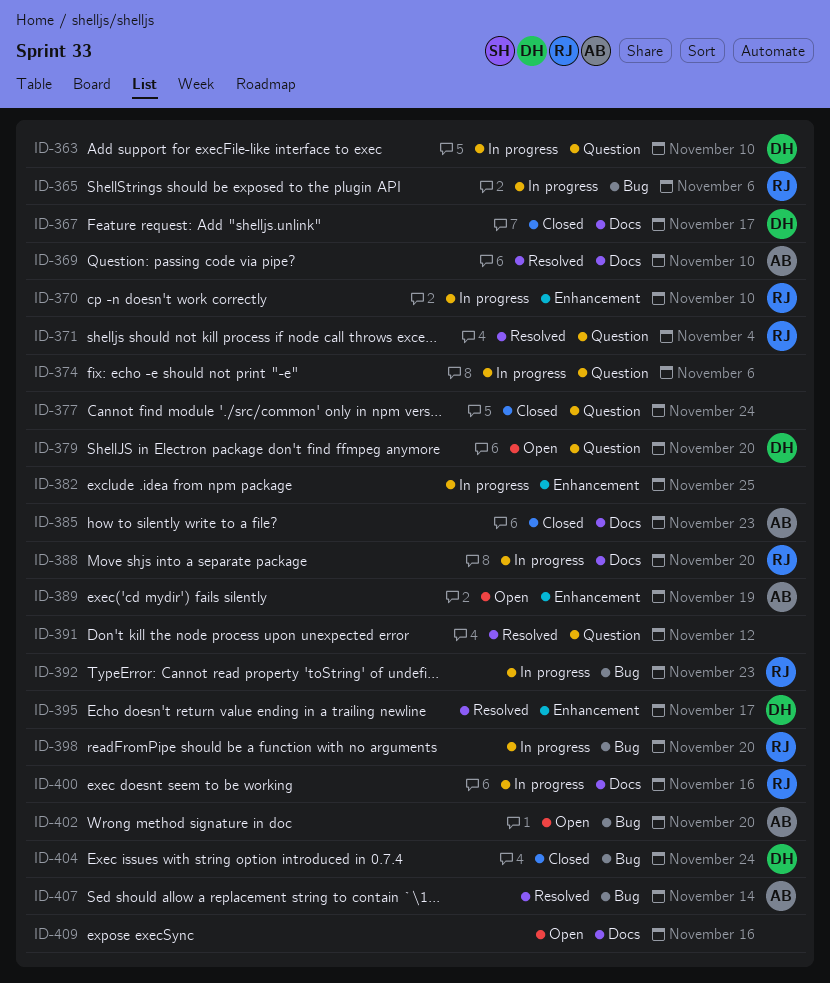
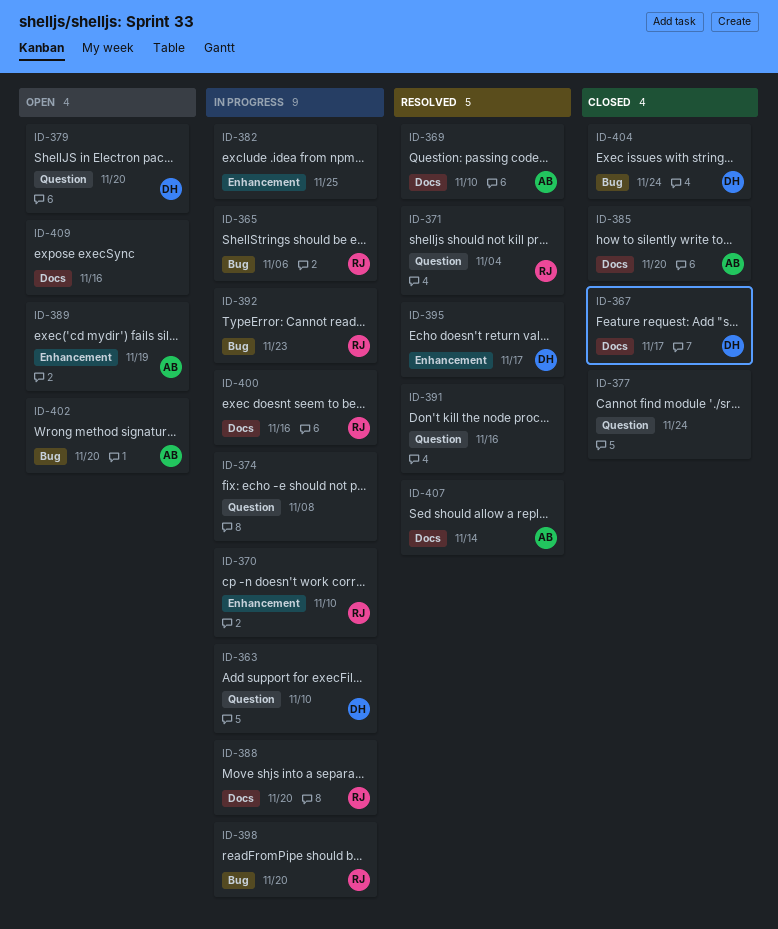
ID-374, due: Nov 6 -> Nov 8
ID-385, due: Nov 23 -> Nov 20
ID-391, due: Nov 12 -> Nov 16
ID-407, label: Bug -> Docs

